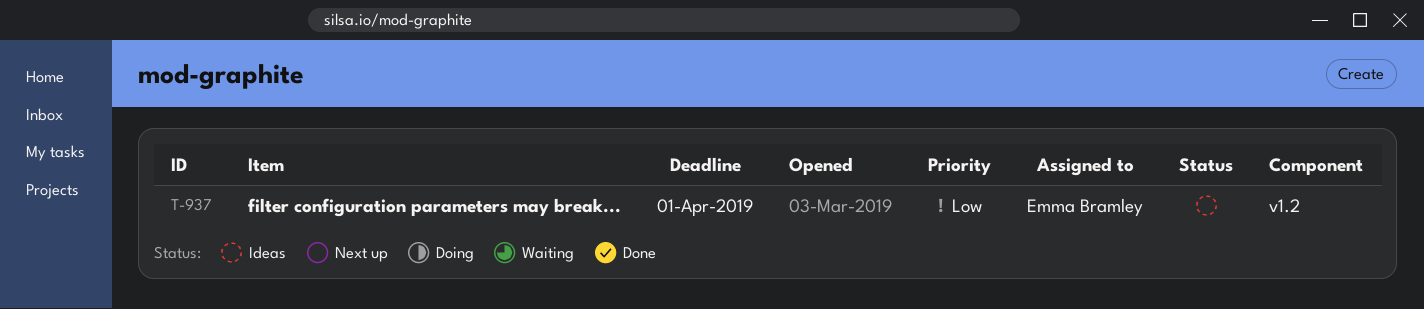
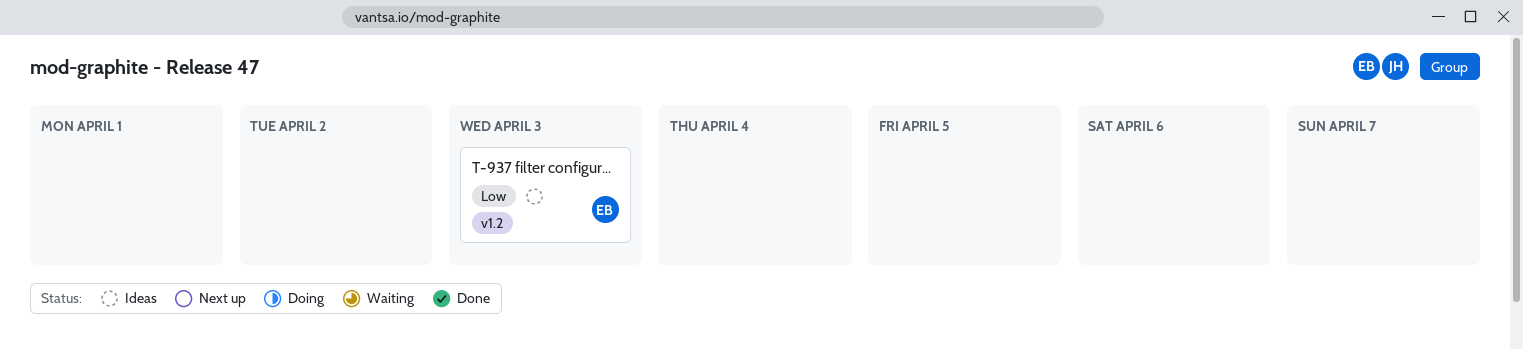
T-937, due: Apr 1 -> Apr 3

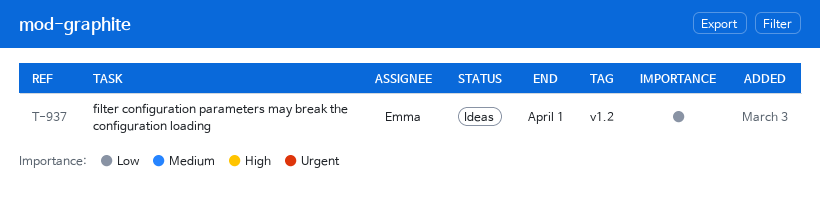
T-937, due: Apr 3 -> Apr 1

